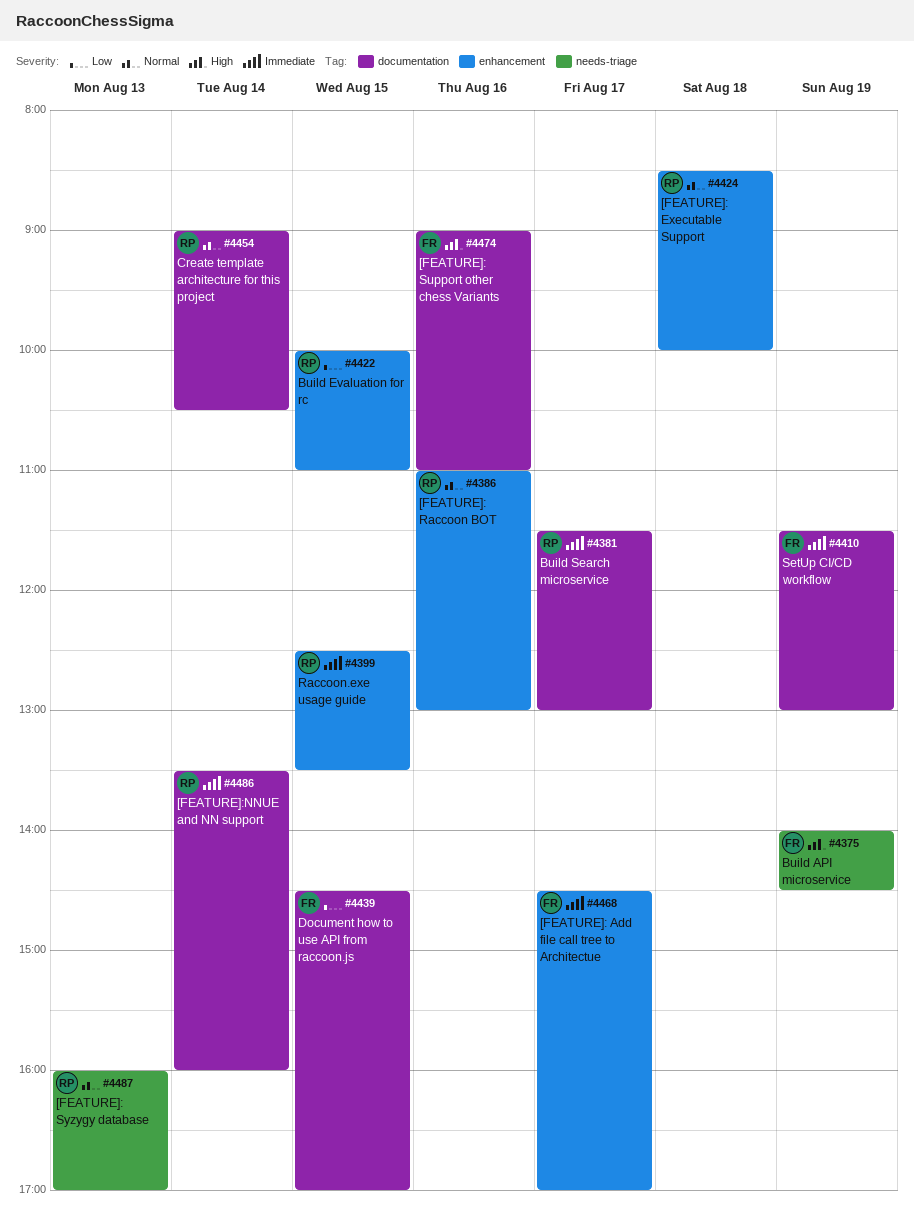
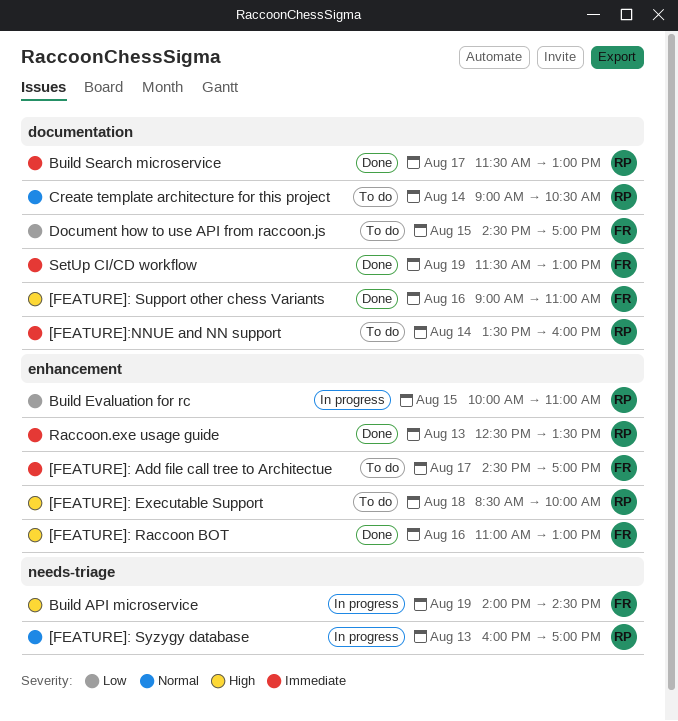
[FEATURE]: Executable Support, priority: Normal -> High
[FEATURE]: Raccoon BOT, owner: RP -> FR
[FEATURE]: Raccoon BOT, priority: Normal -> High
Raccoon.exe usage guide, day: Aug 15 -> Aug 13

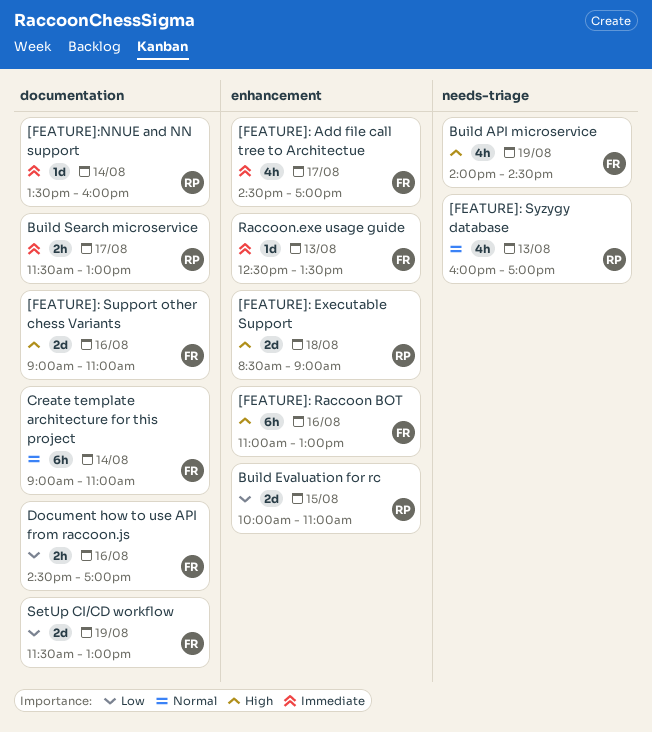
[FEATURE]: Executable Support, ends: 10:00 -> 09:00
Create template architecture for this project, owner: RP -> FR
Create template architecture for this project, ends: 10:30 -> 11:00
Document how to use API from raccoon.js, day: Aug 15 -> Aug 16
Raccoon.exe usage guide, owner: RP -> FR
SetUp CI/CD workflow, priority: Immediate -> Low

